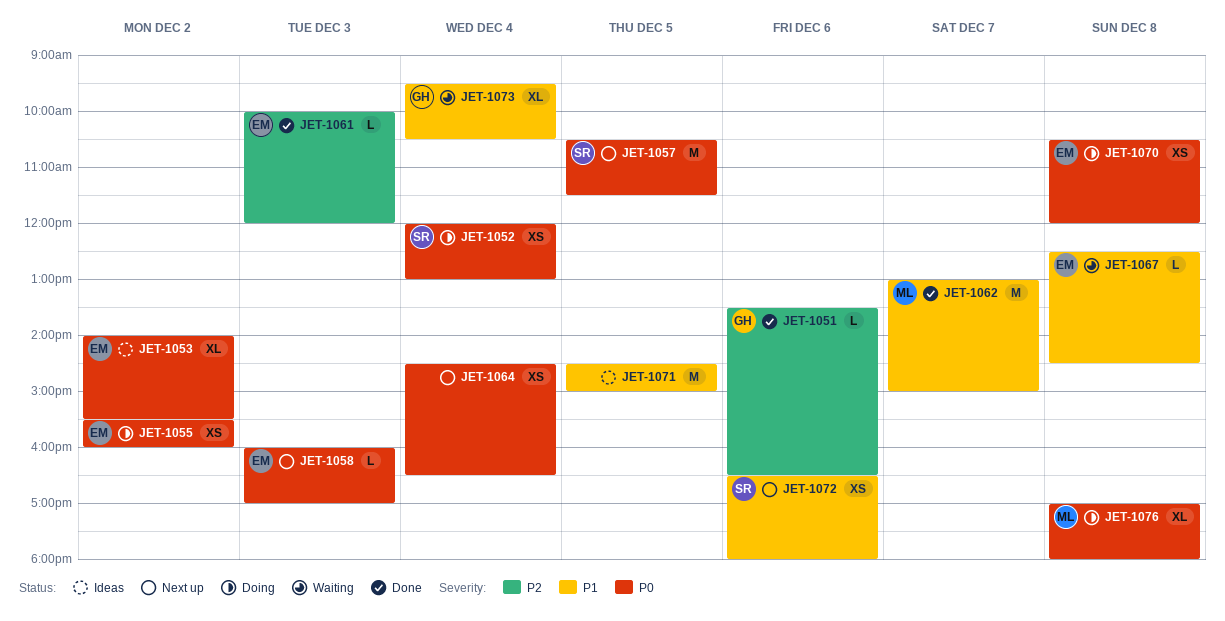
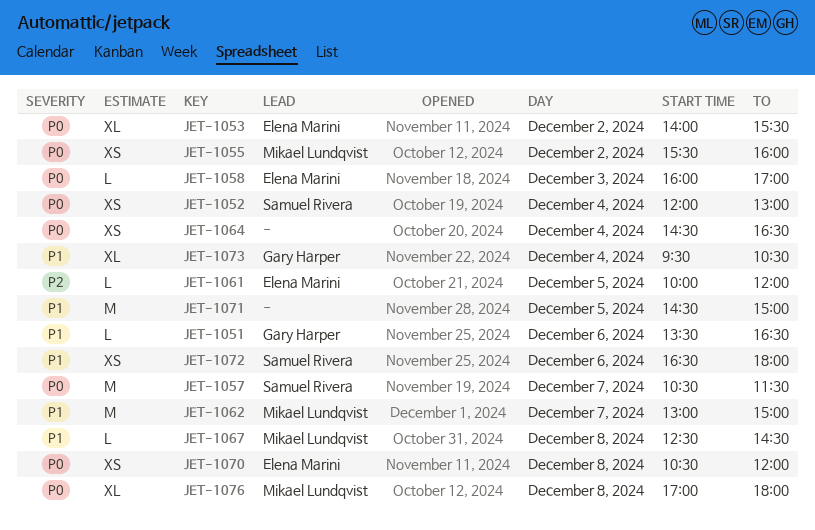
JET-1051, priority: P2 -> P1
JET-1055, owner: Elena Marini -> Mikael Lundqvist
JET-1057, day: Dec 5 -> Dec 7
JET-1061, day: Dec 3 -> Dec 5
JET-1067, owner: Elena Marini -> Mikael Lundqvist

